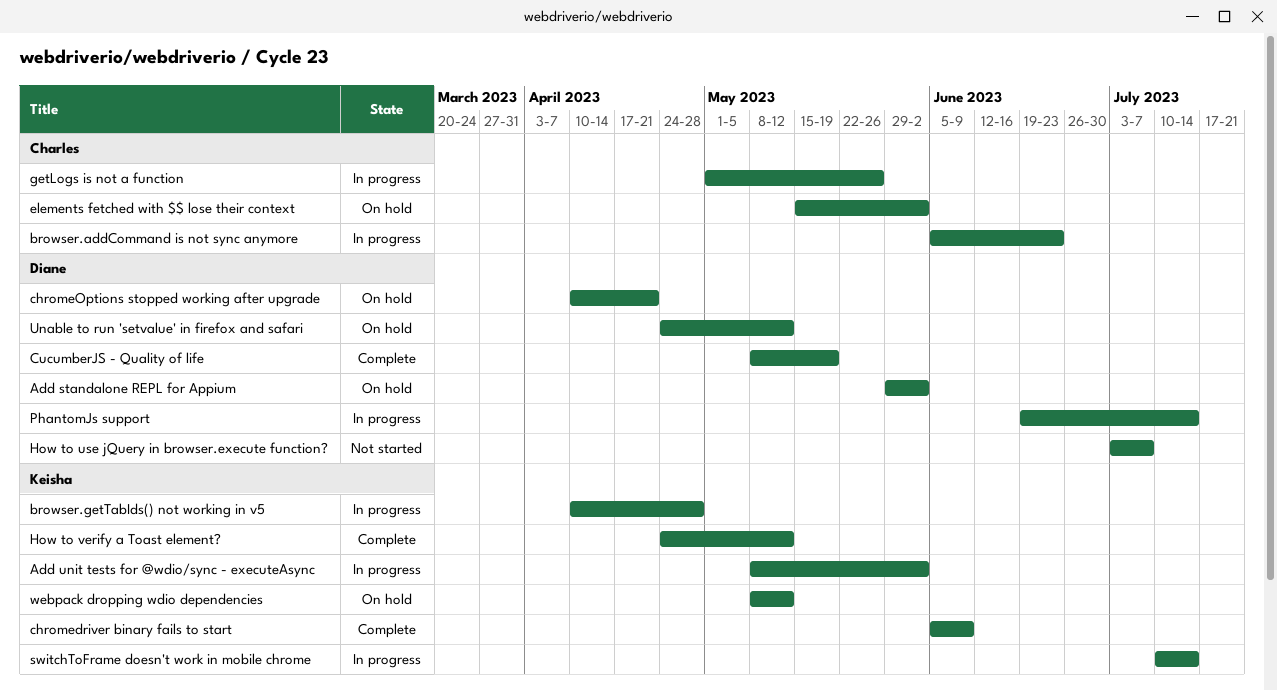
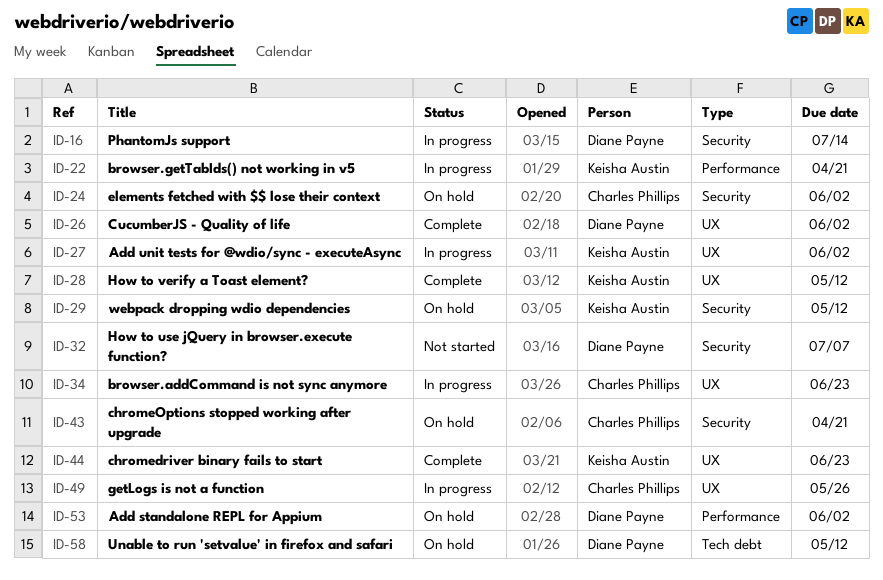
browser.getTabIds() not working in v5, due: Apr 28 -> Apr 21
chromedriver binary fails to start, due: Jun 9 -> Jun 23
chromeOptions stopped working after upgrade, owner: Diane Payne -> Charles Phillips
CucumberJS - Quality of life, due: May 19 -> Jun 2
switchToFrame doesn't work in mobile chrome: present -> none

